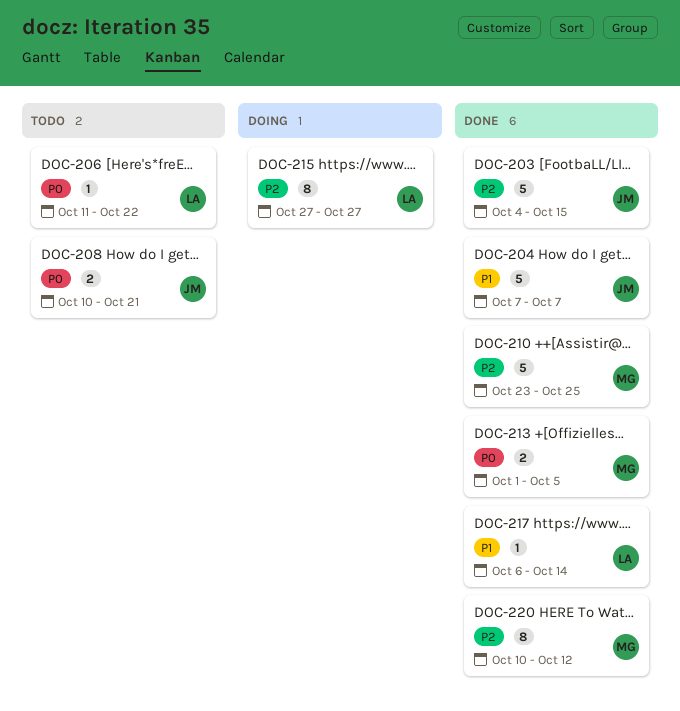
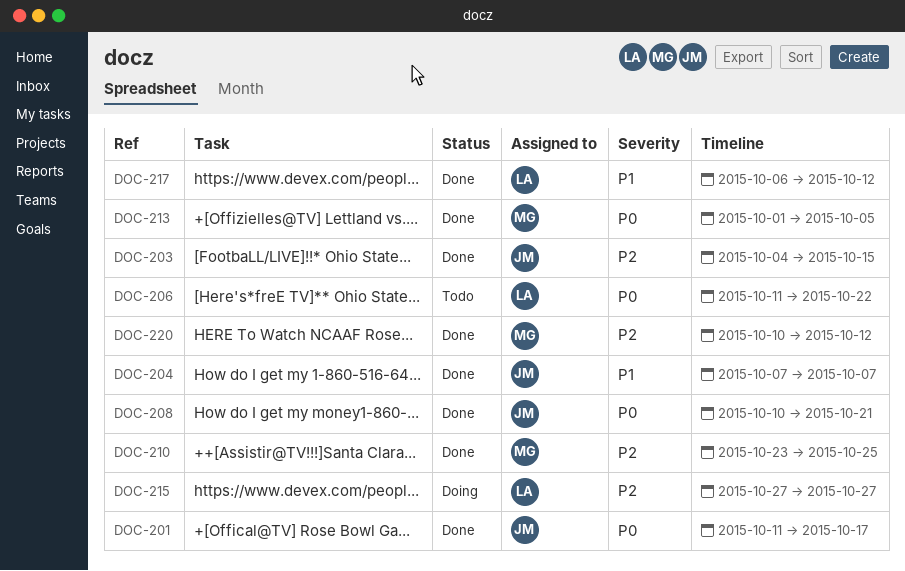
DOC-201: none -> present
DOC-208, status: Todo -> Done
DOC-217, due: Oct 14 -> Oct 12

